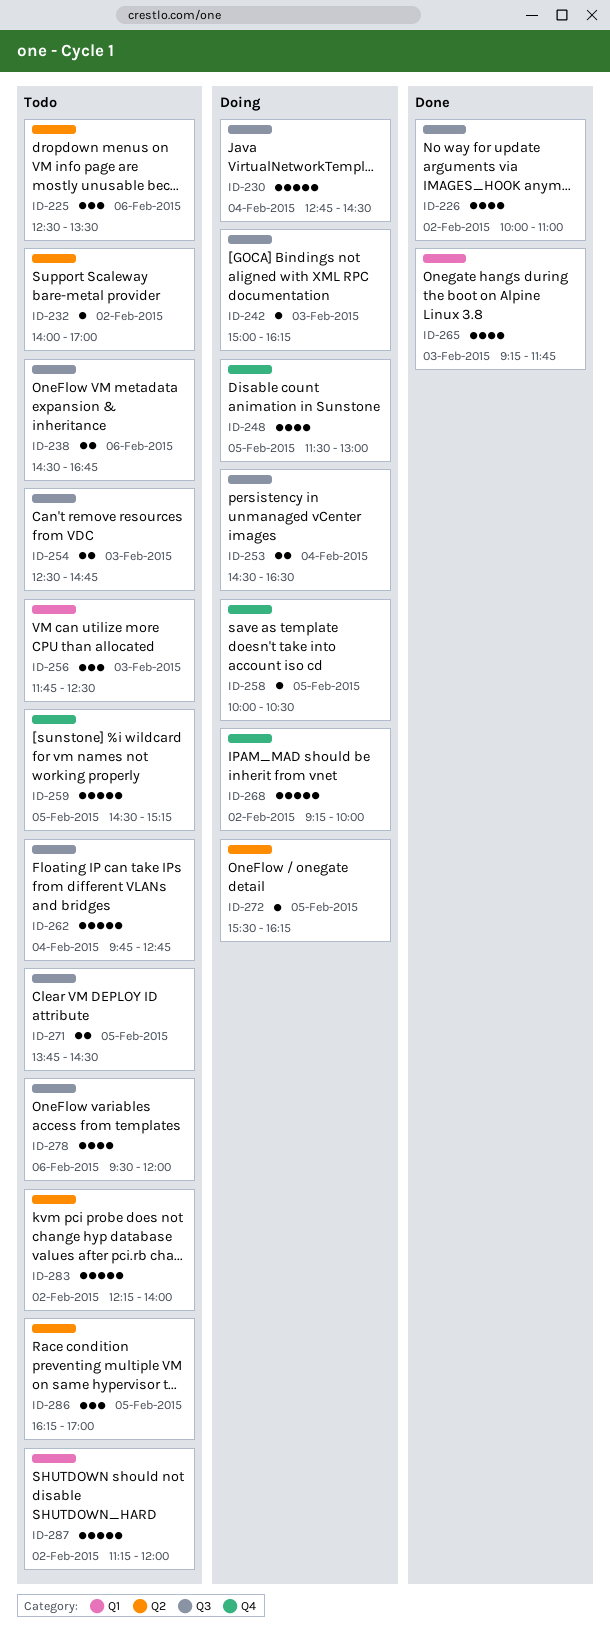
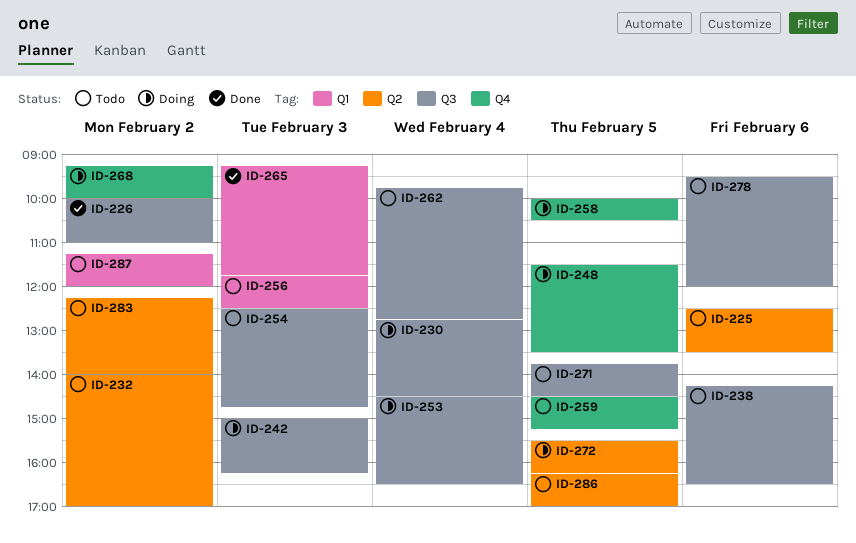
ID-238, begins: 14:30 -> 14:15
ID-238, ends: 16:45 -> 16:30
ID-248, ends: 13:00 -> 13:30

